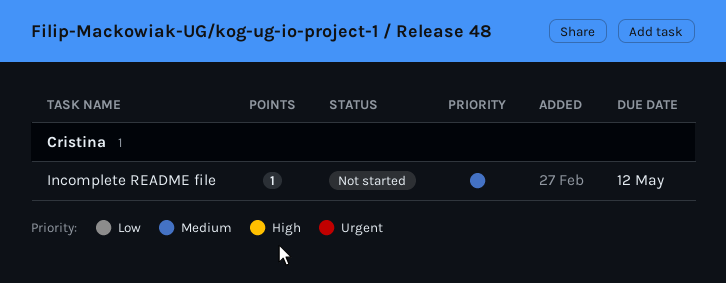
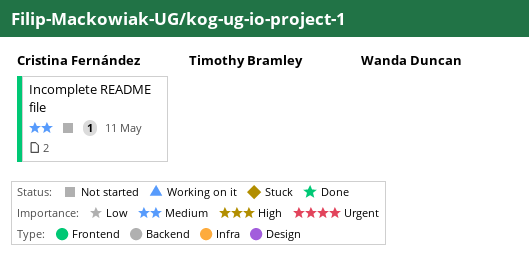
Incomplete README file, due: May 12 -> May 11

